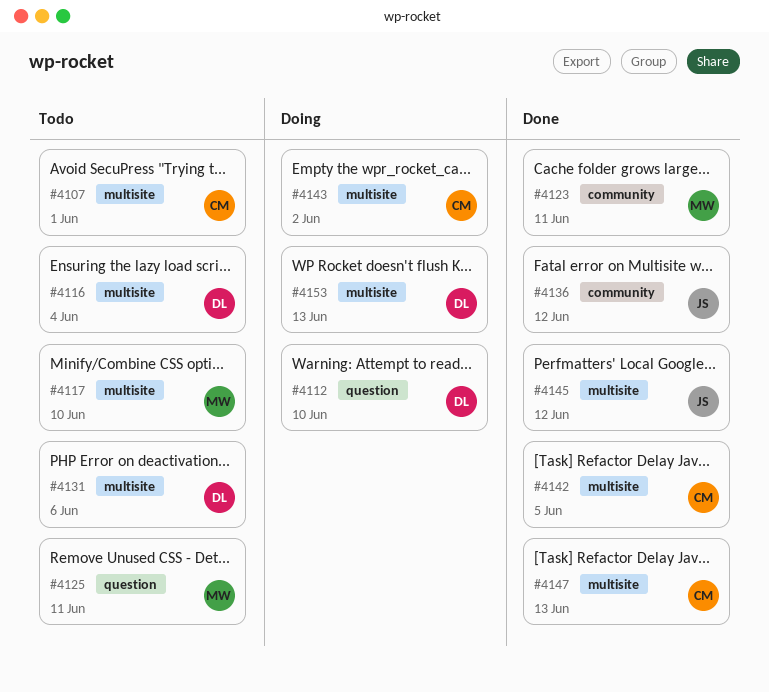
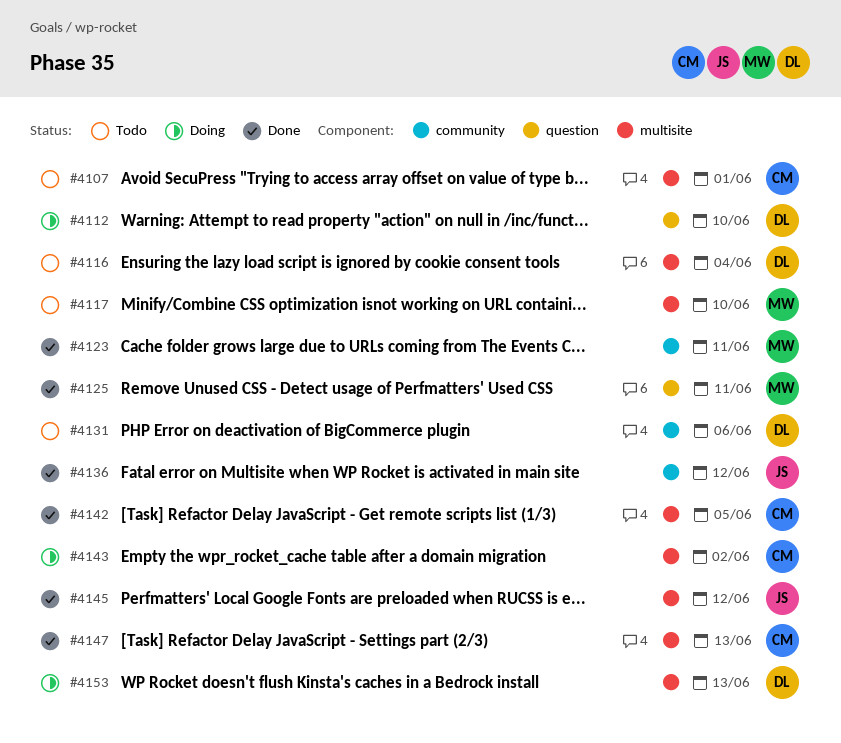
#4125, status: Todo -> Done
#4131, label: multisite -> community

